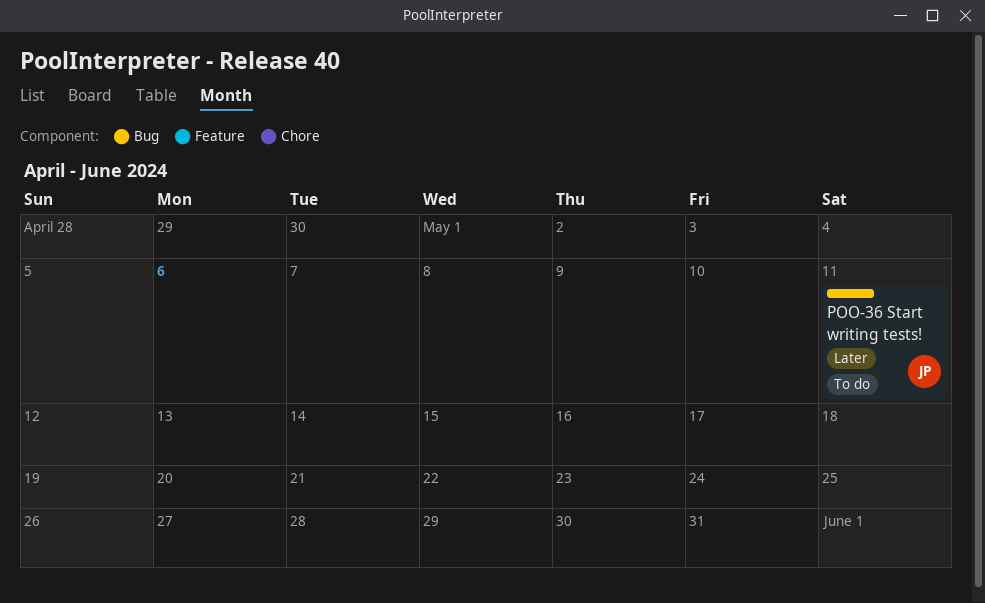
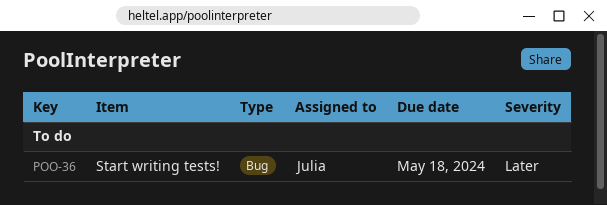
POO-36, due: May 11 -> May 18

